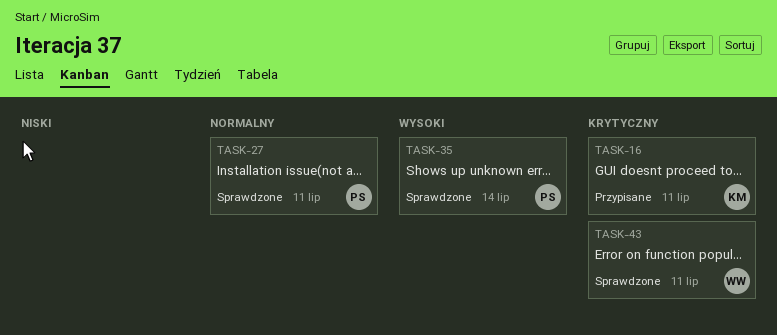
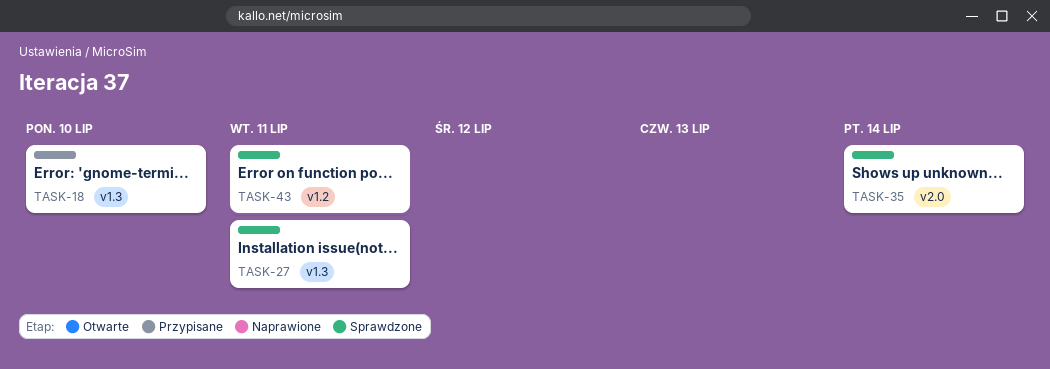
TASK-16: present -> none
TASK-18: none -> present

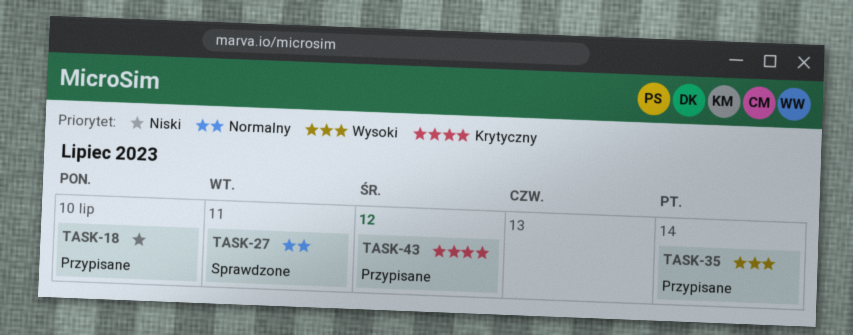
TASK-35, status: Sprawdzone -> Przypisane
TASK-43, status: Sprawdzone -> Przypisane
TASK-43, due: Jul 11 -> Jul 12

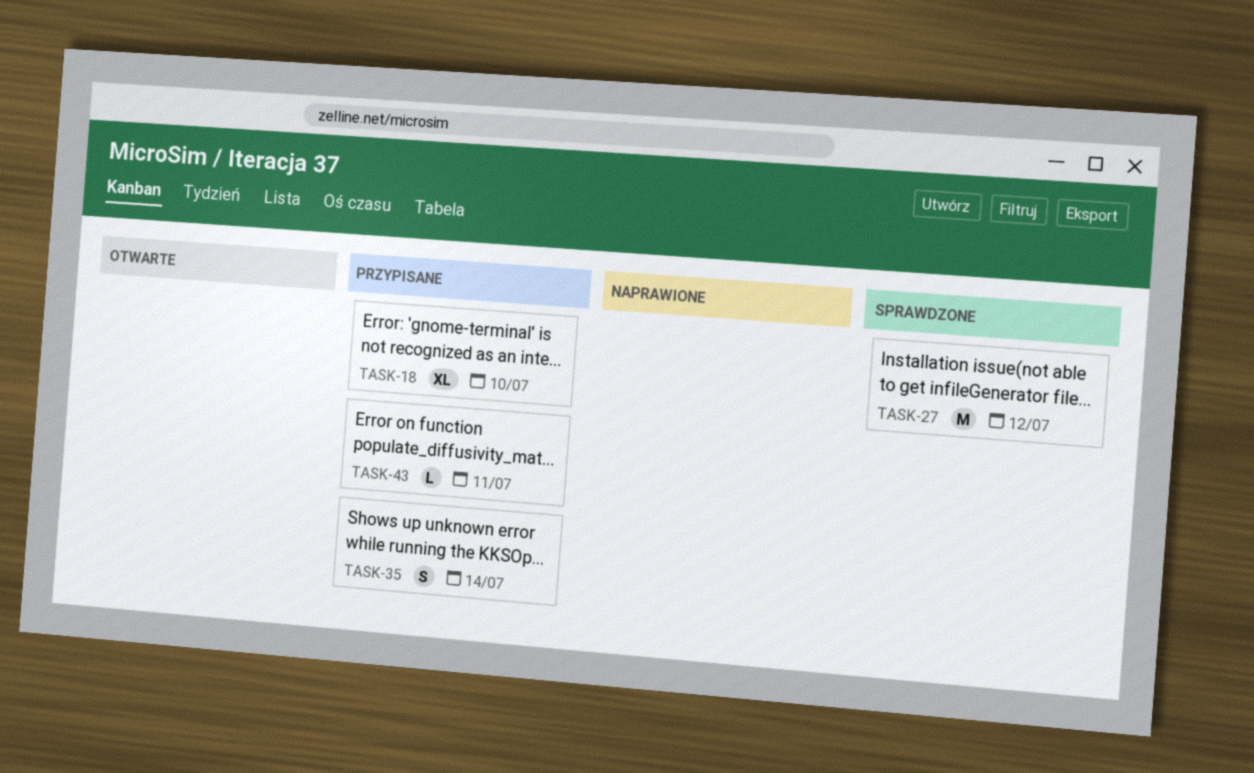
TASK-27, due: Jul 11 -> Jul 12
TASK-43, due: Jul 12 -> Jul 11

